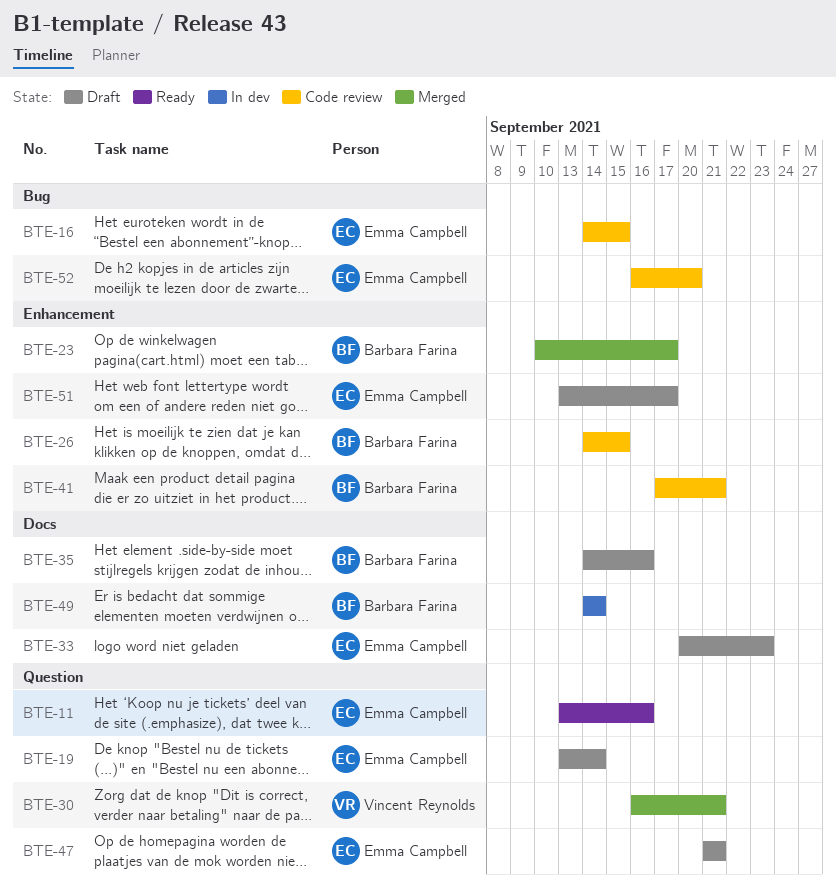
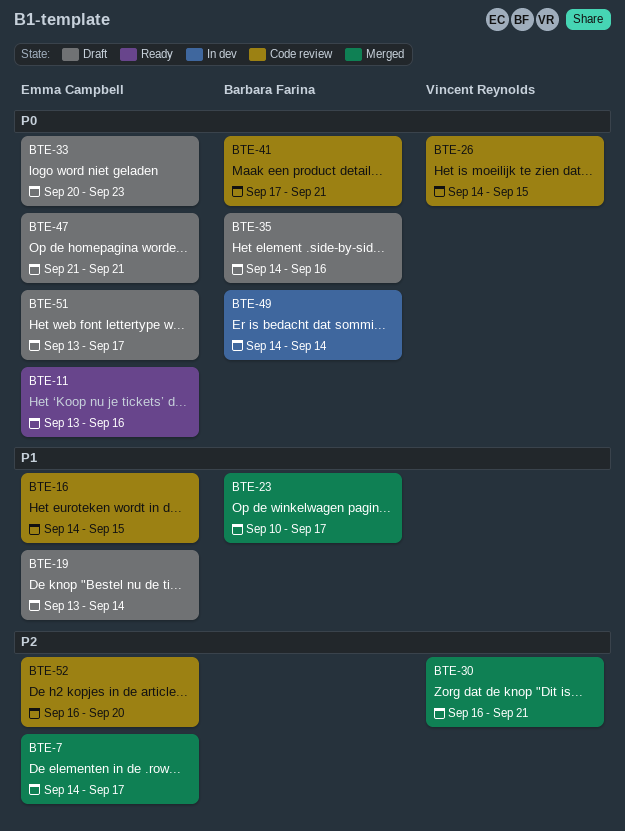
BTE-7: none -> present
BTE-26, owner: Barbara Farina -> Vincent Reynolds

